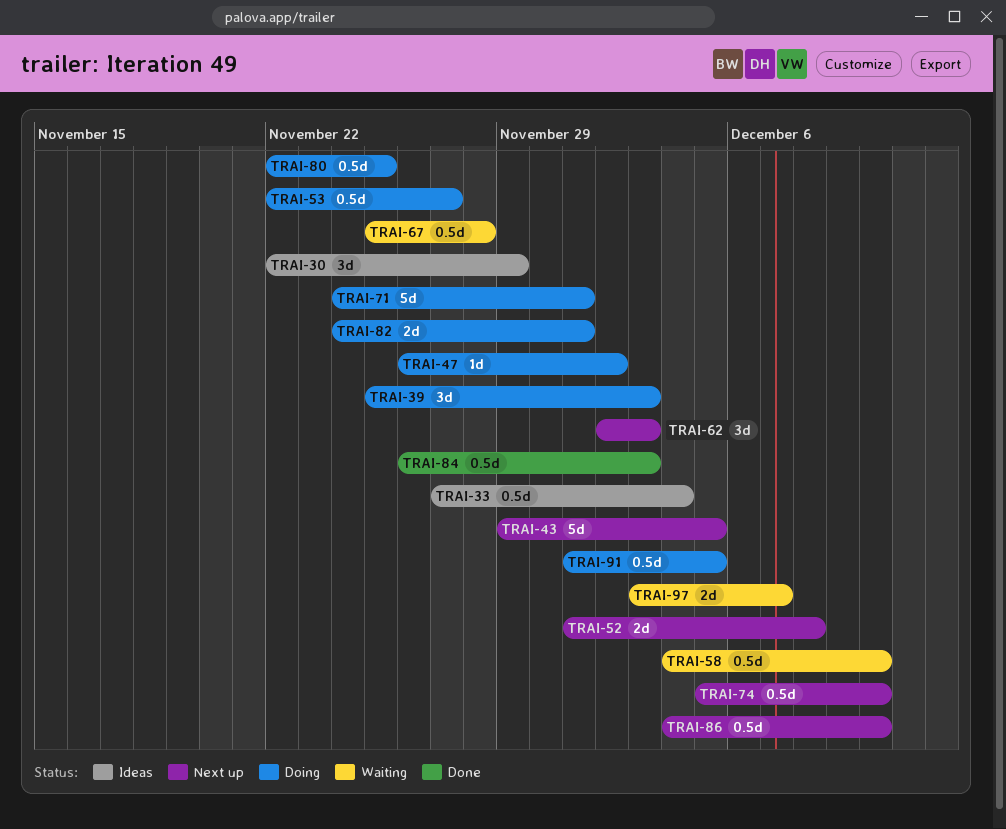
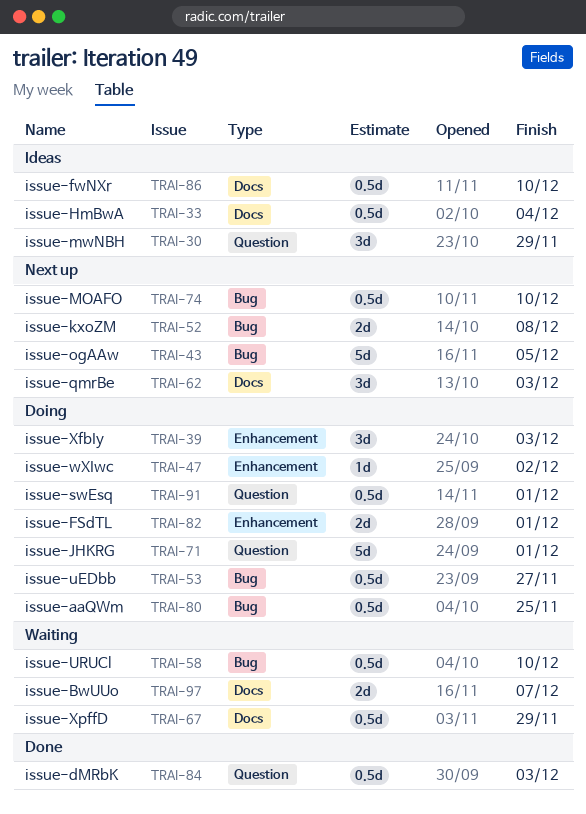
TRAI-67, due: Nov 28 -> Nov 29
TRAI-86, status: Next up -> Ideas
TRAI-91, due: Dec 5 -> Dec 1

